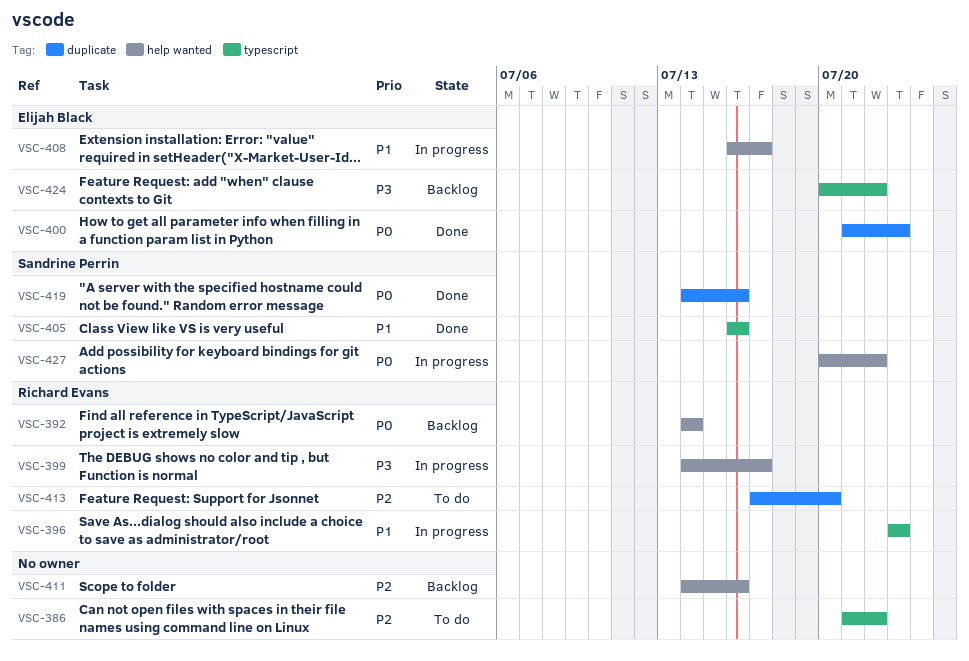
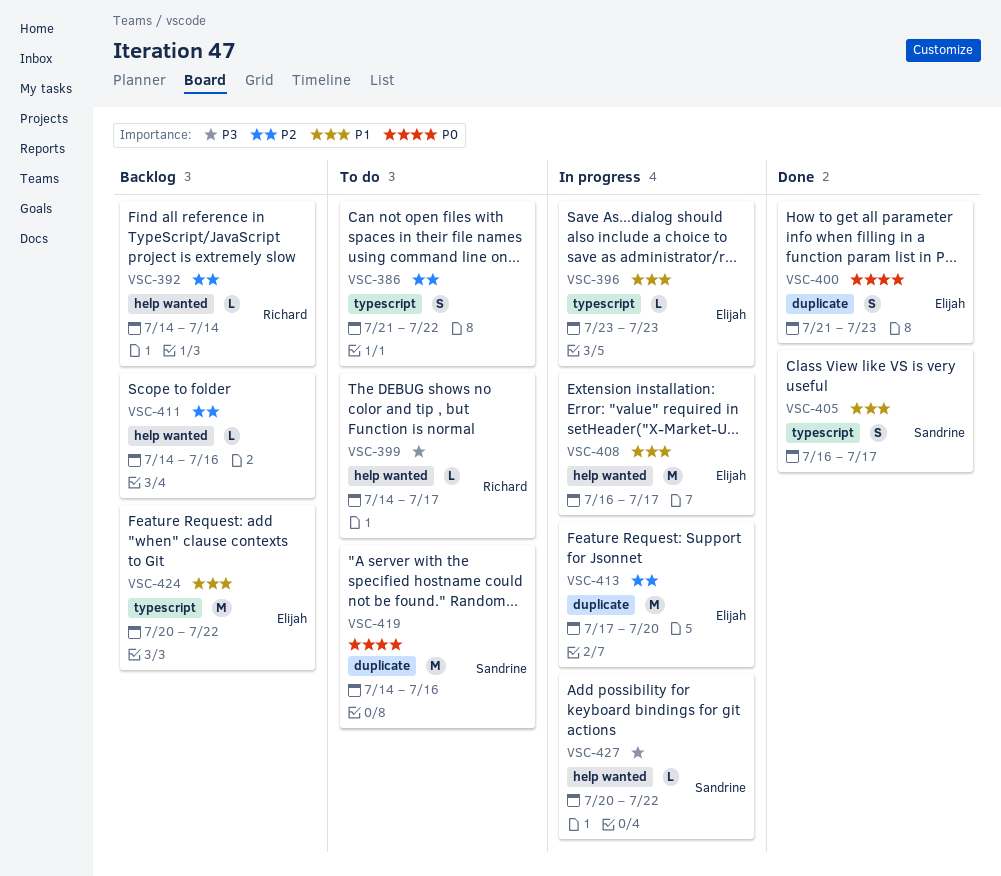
VSC-392, priority: P0 -> P2
VSC-396, owner: Richard Evans -> Elijah Black
VSC-399, status: In progress -> To do
VSC-405, due: Jul 16 -> Jul 17
VSC-413, status: To do -> In progress
VSC-413, owner: Richard Evans -> Elijah Black
VSC-419, status: Done -> To do
VSC-424, priority: P3 -> P1
VSC-427, priority: P0 -> P3

